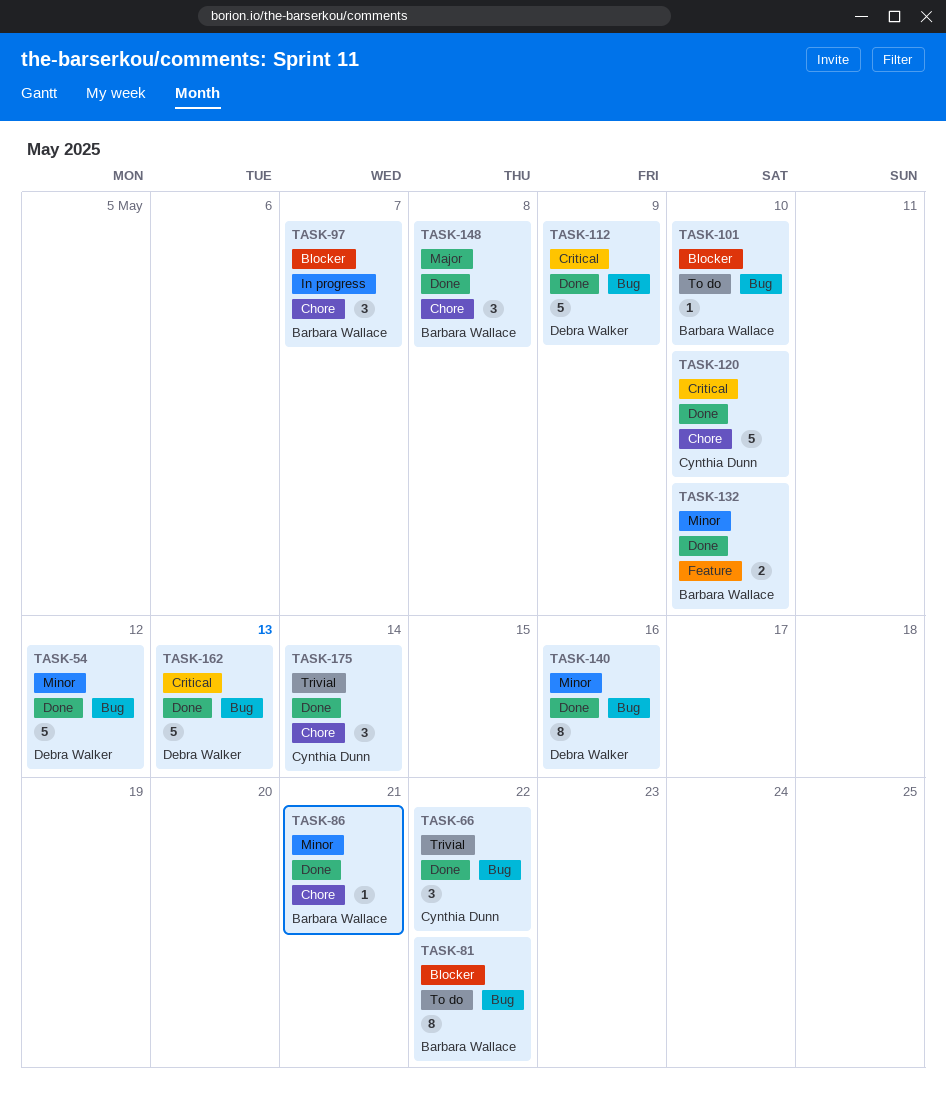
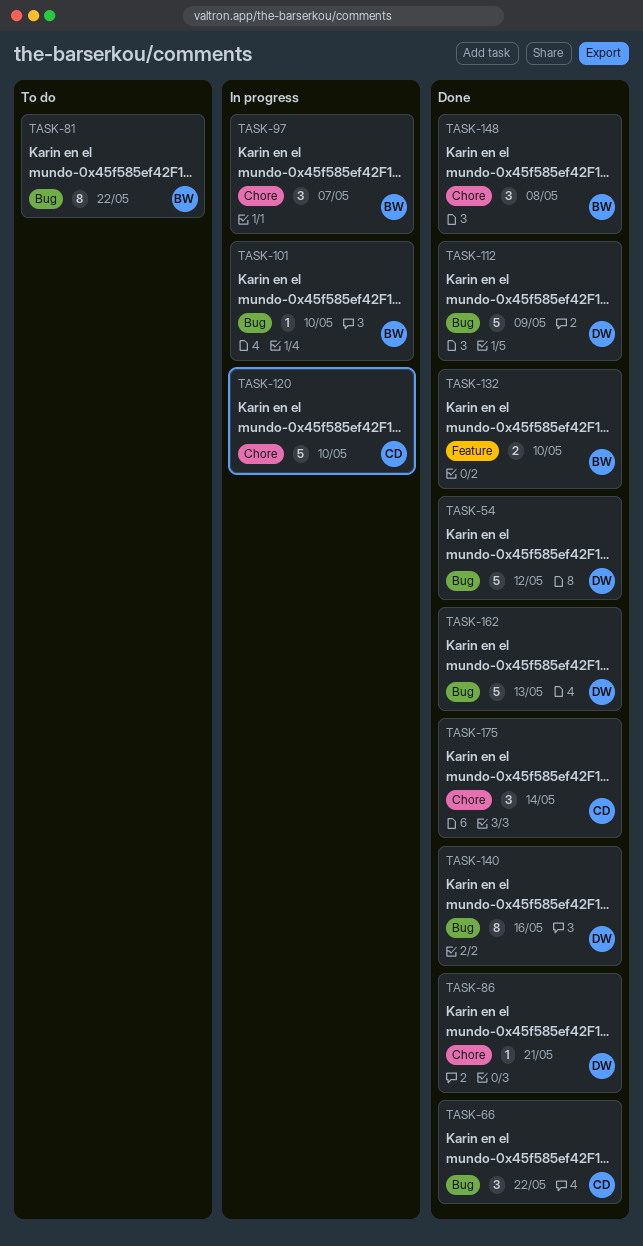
TASK-86, owner: Barbara Wallace -> Debra Walker
TASK-101, status: To do -> In progress
TASK-120, status: Done -> In progress

